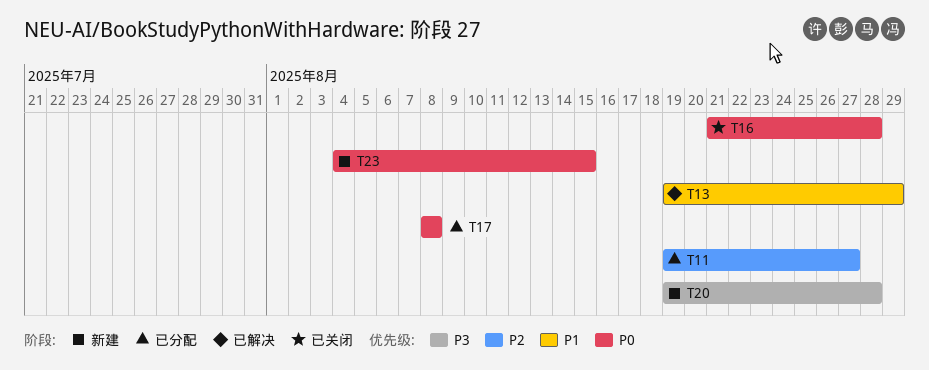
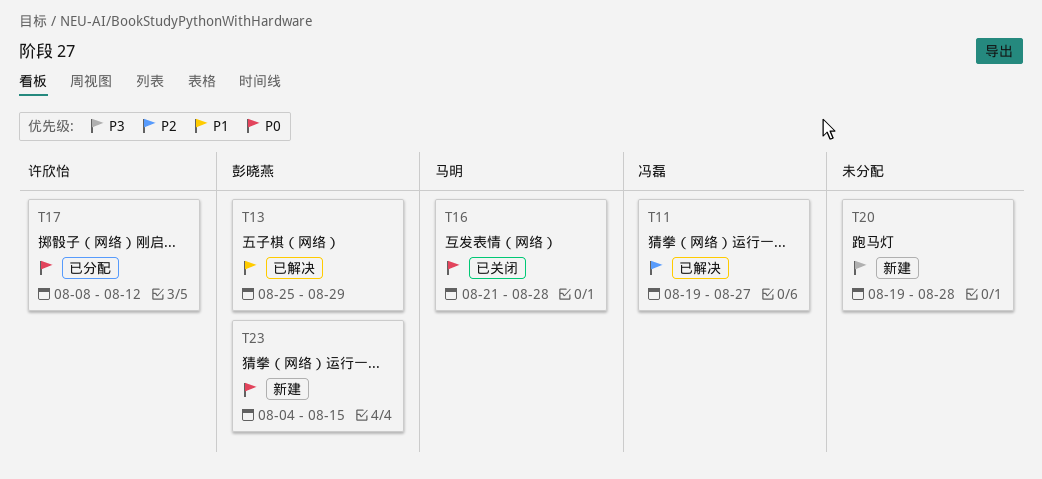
T11, status: 已分配 -> 已解决
T13, start: Aug 19 -> Aug 25
T17, due: Aug 8 -> Aug 12

